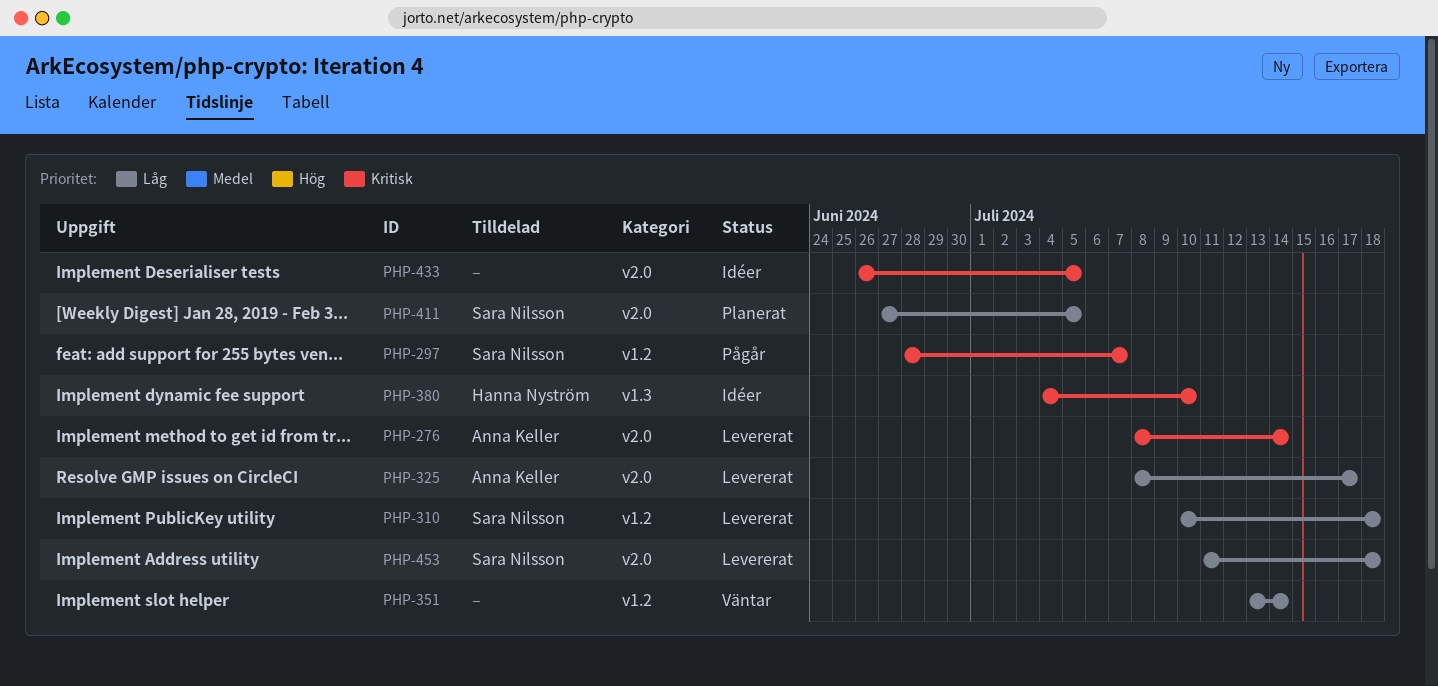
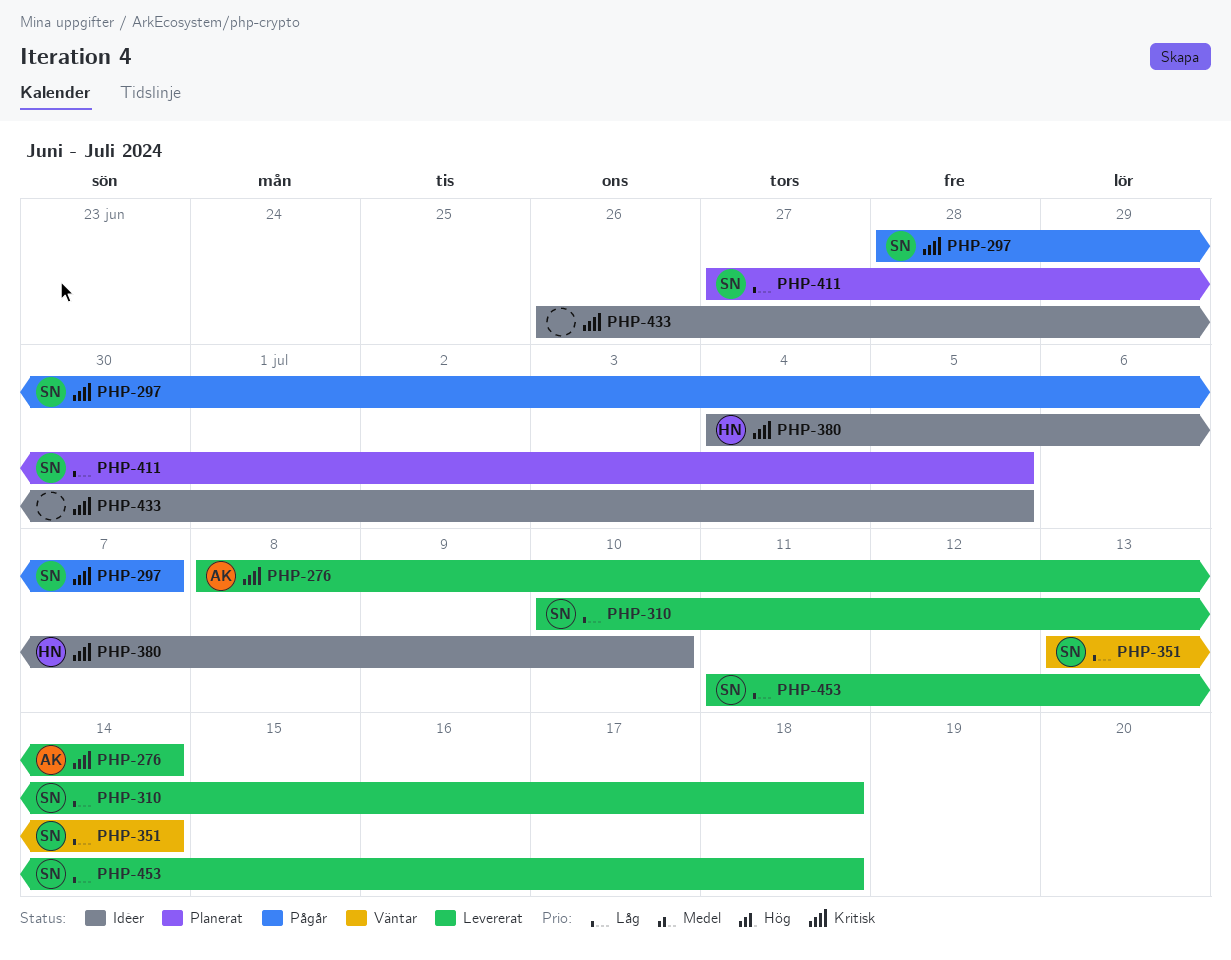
PHP-325: present -> none
PHP-351, owner: none -> Sara Nilsson

